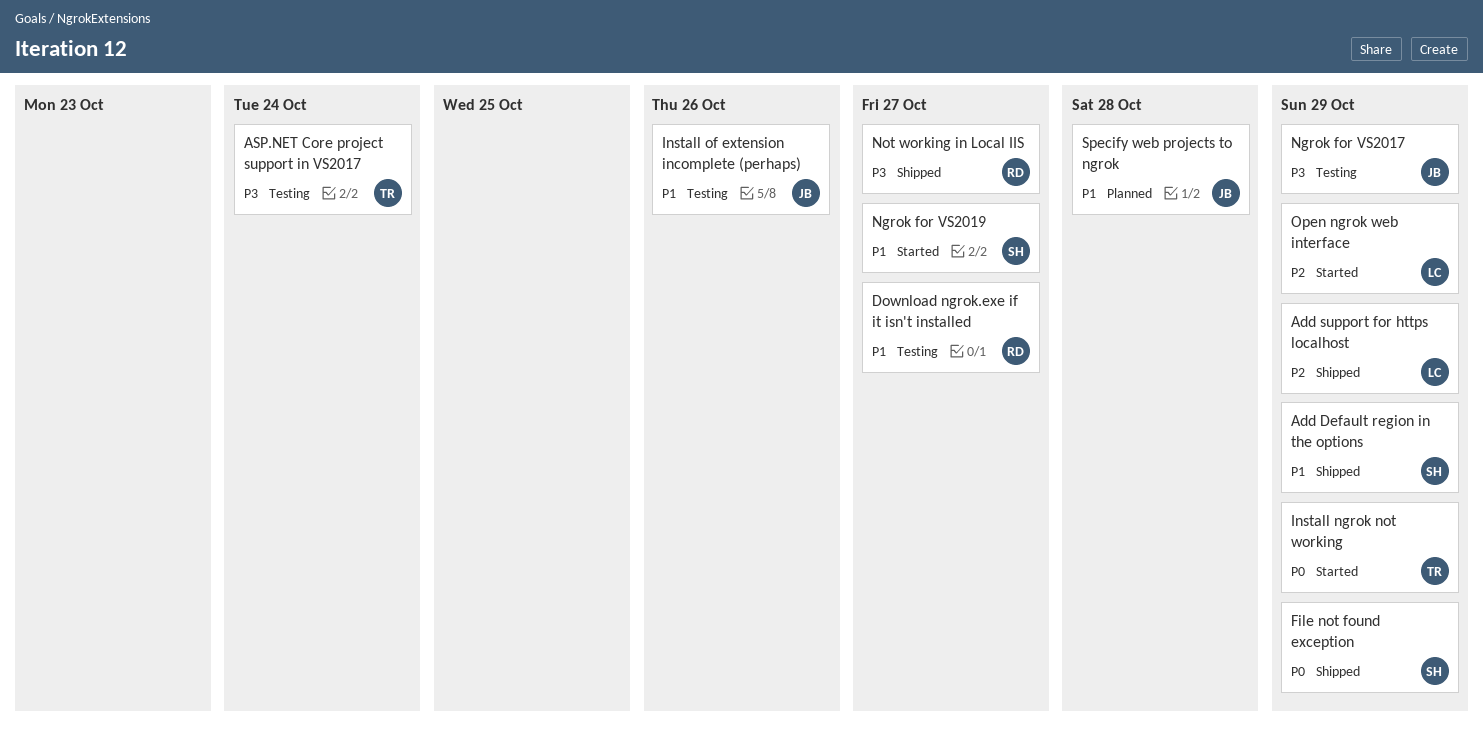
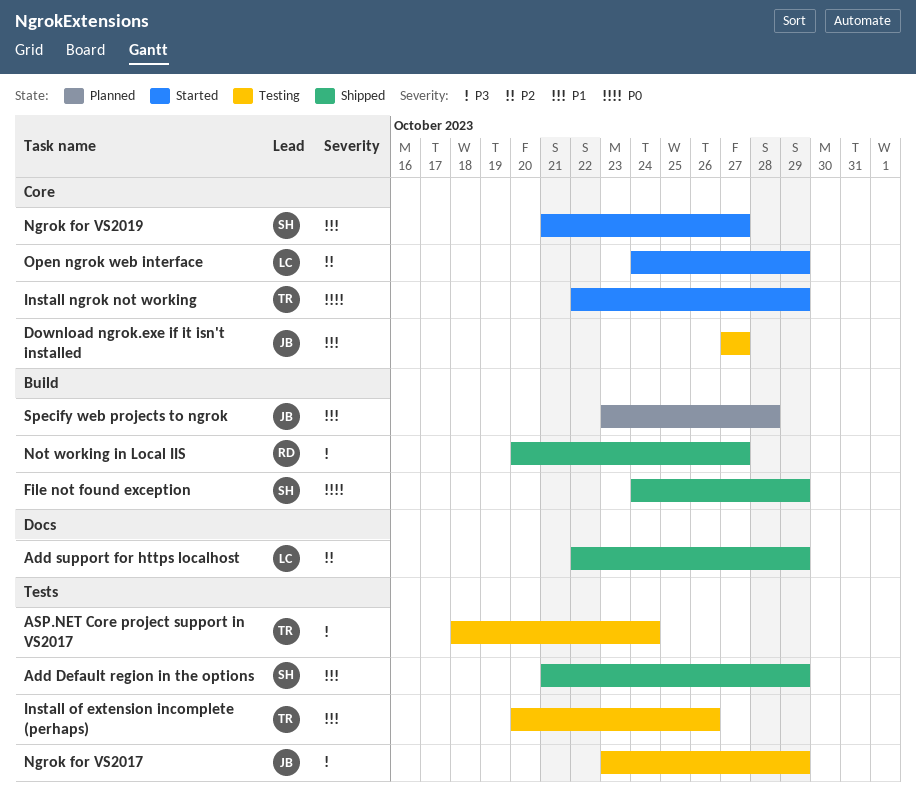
Download ngrok.exe if it isn't installed, owner: RD -> JB
Install of extension incomplete (perhaps), owner: JB -> TR

